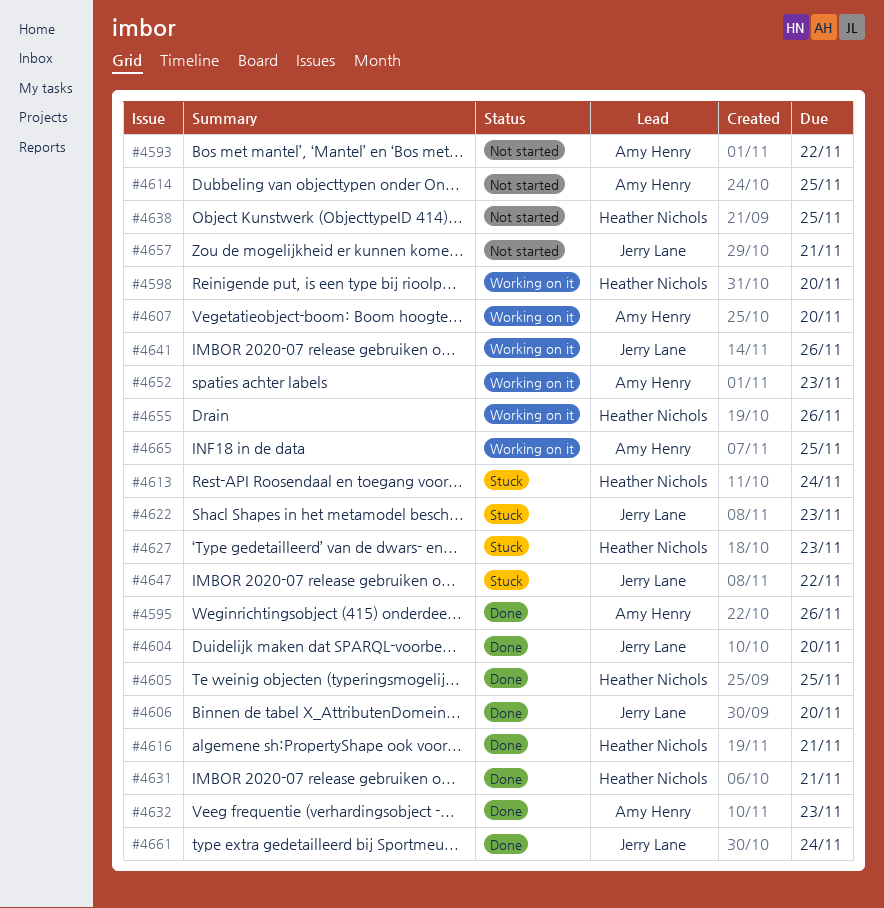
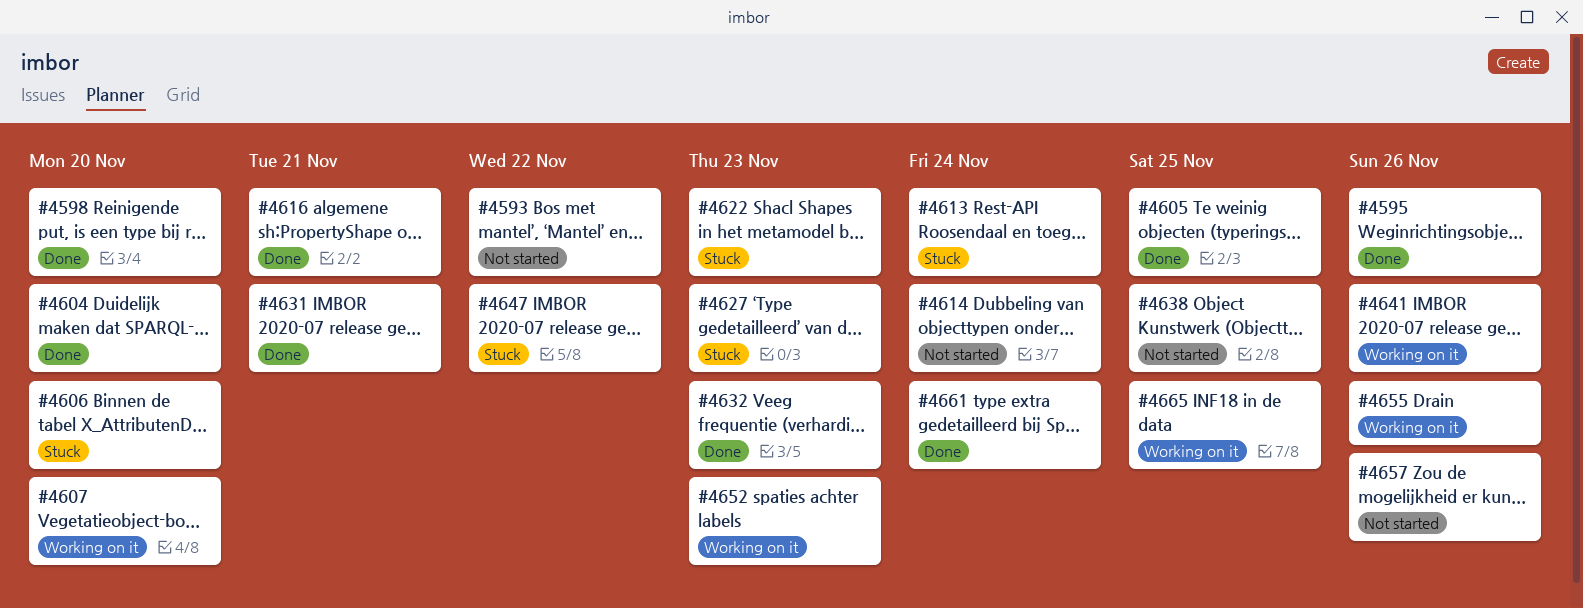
#4598, status: Working on it -> Done
#4606, status: Done -> Stuck
#4614, due: Nov 25 -> Nov 24
#4657, due: Nov 21 -> Nov 26

